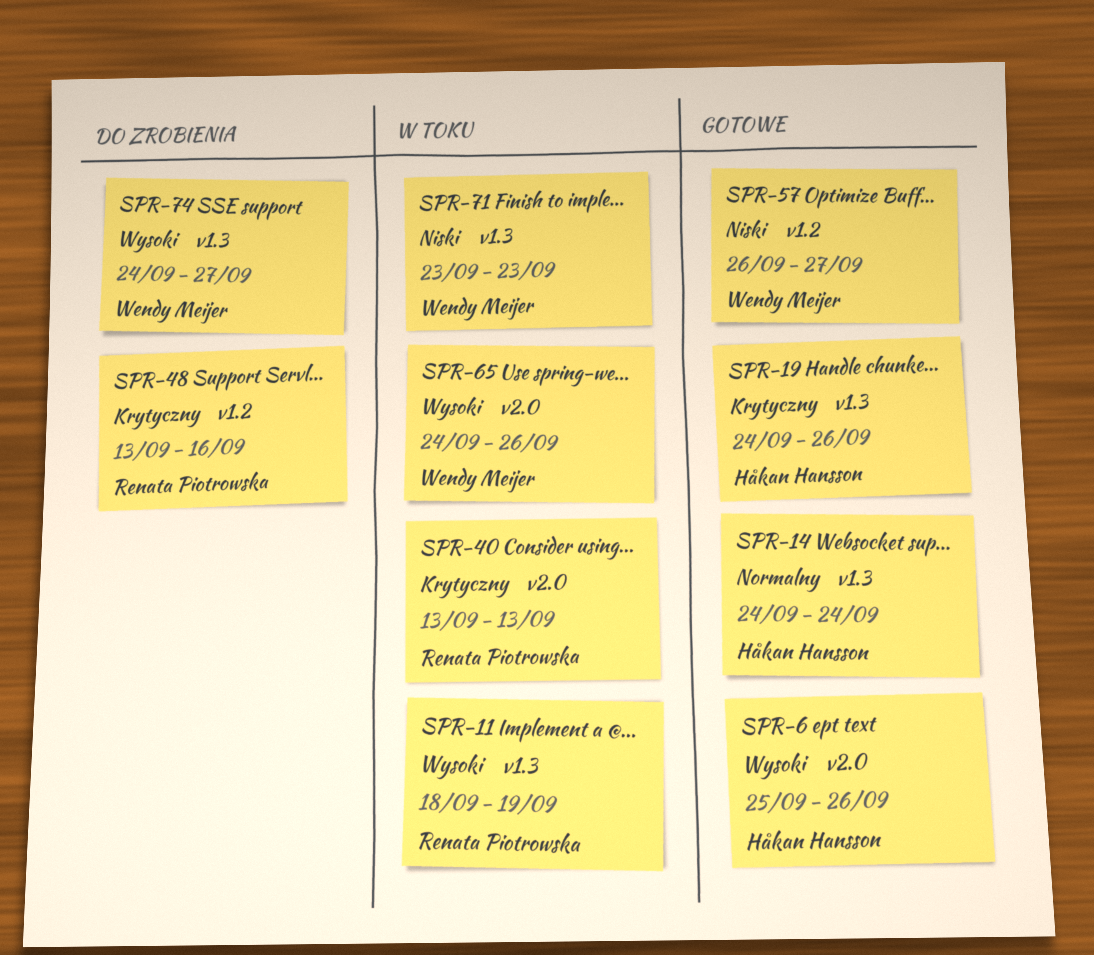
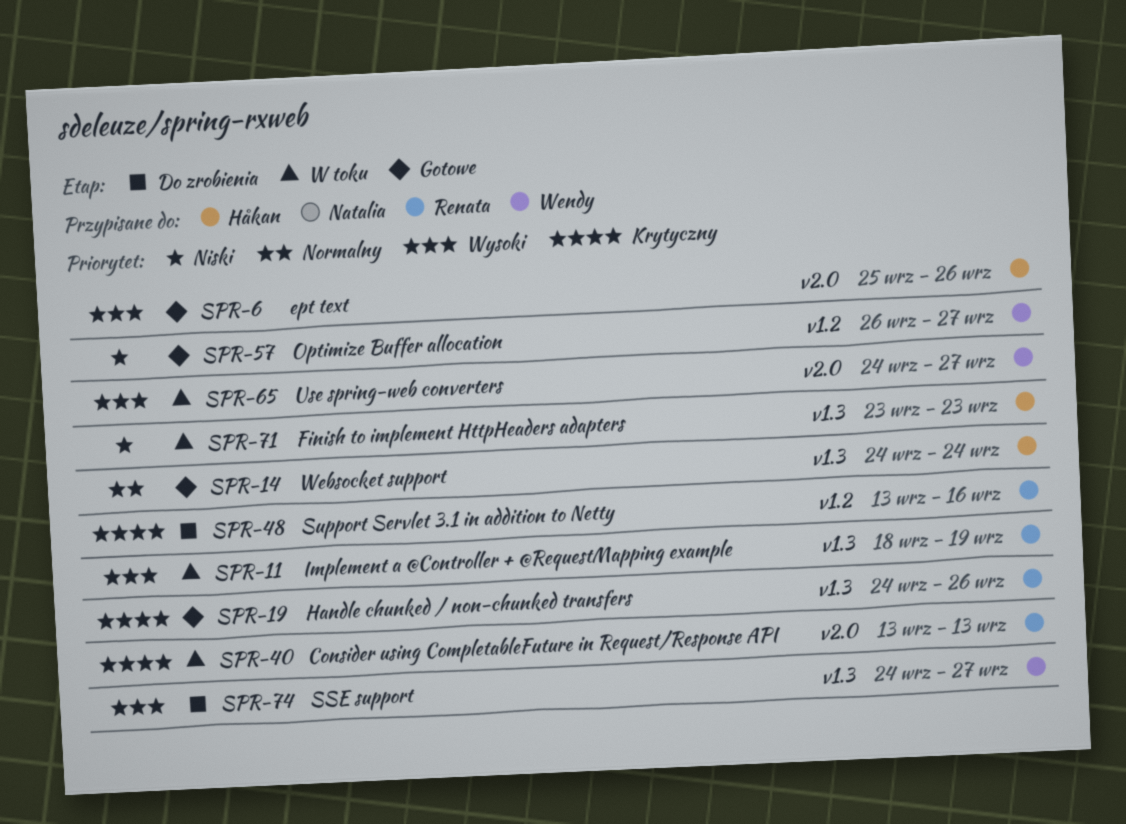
SPR-19, owner: Håkan Hansson -> Renata Piotrowska
SPR-65, due: Sep 26 -> Sep 27
SPR-71, owner: Wendy Meijer -> Håkan Hansson

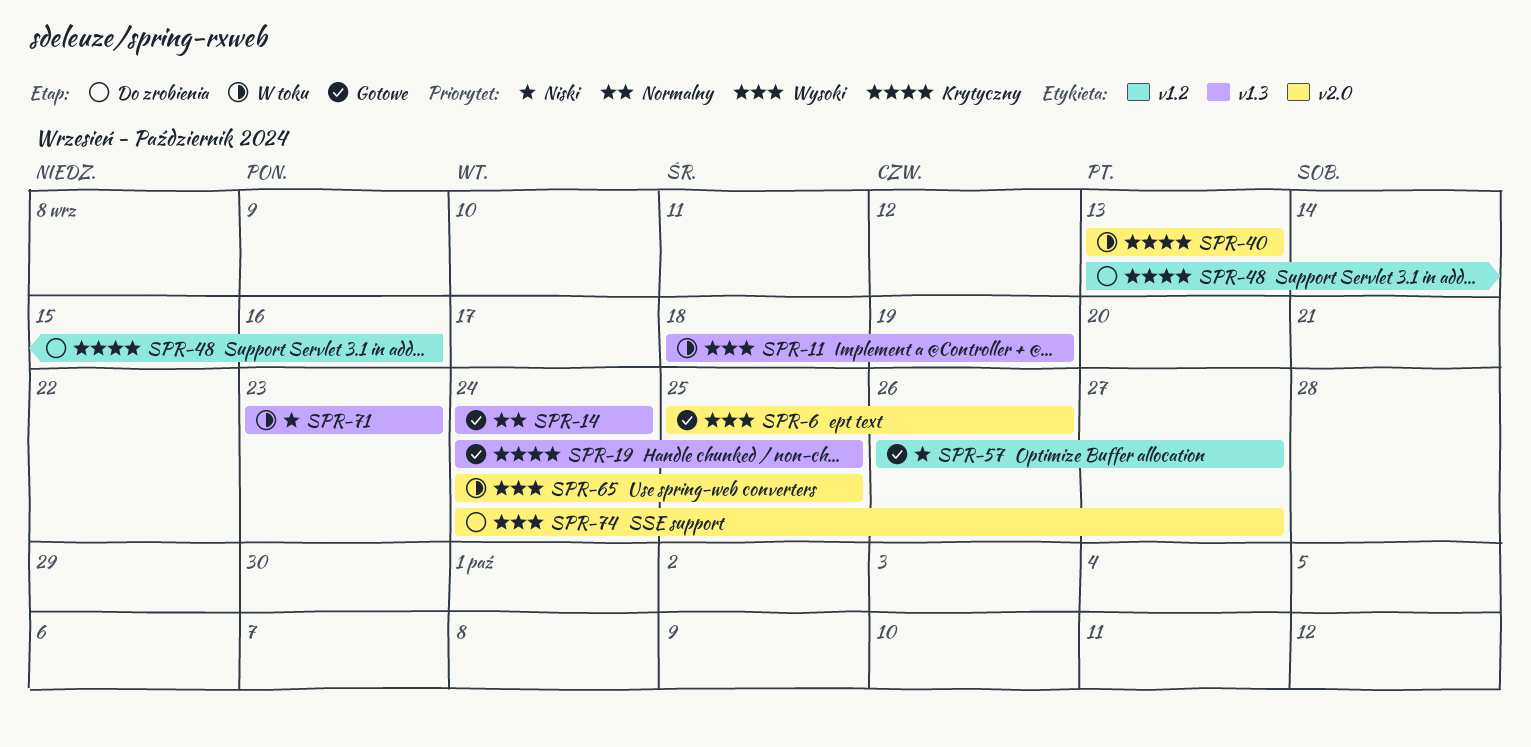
SPR-19, due: Sep 26 -> Sep 25
SPR-65, due: Sep 27 -> Sep 25
SPR-74, label: v1.3 -> v2.0

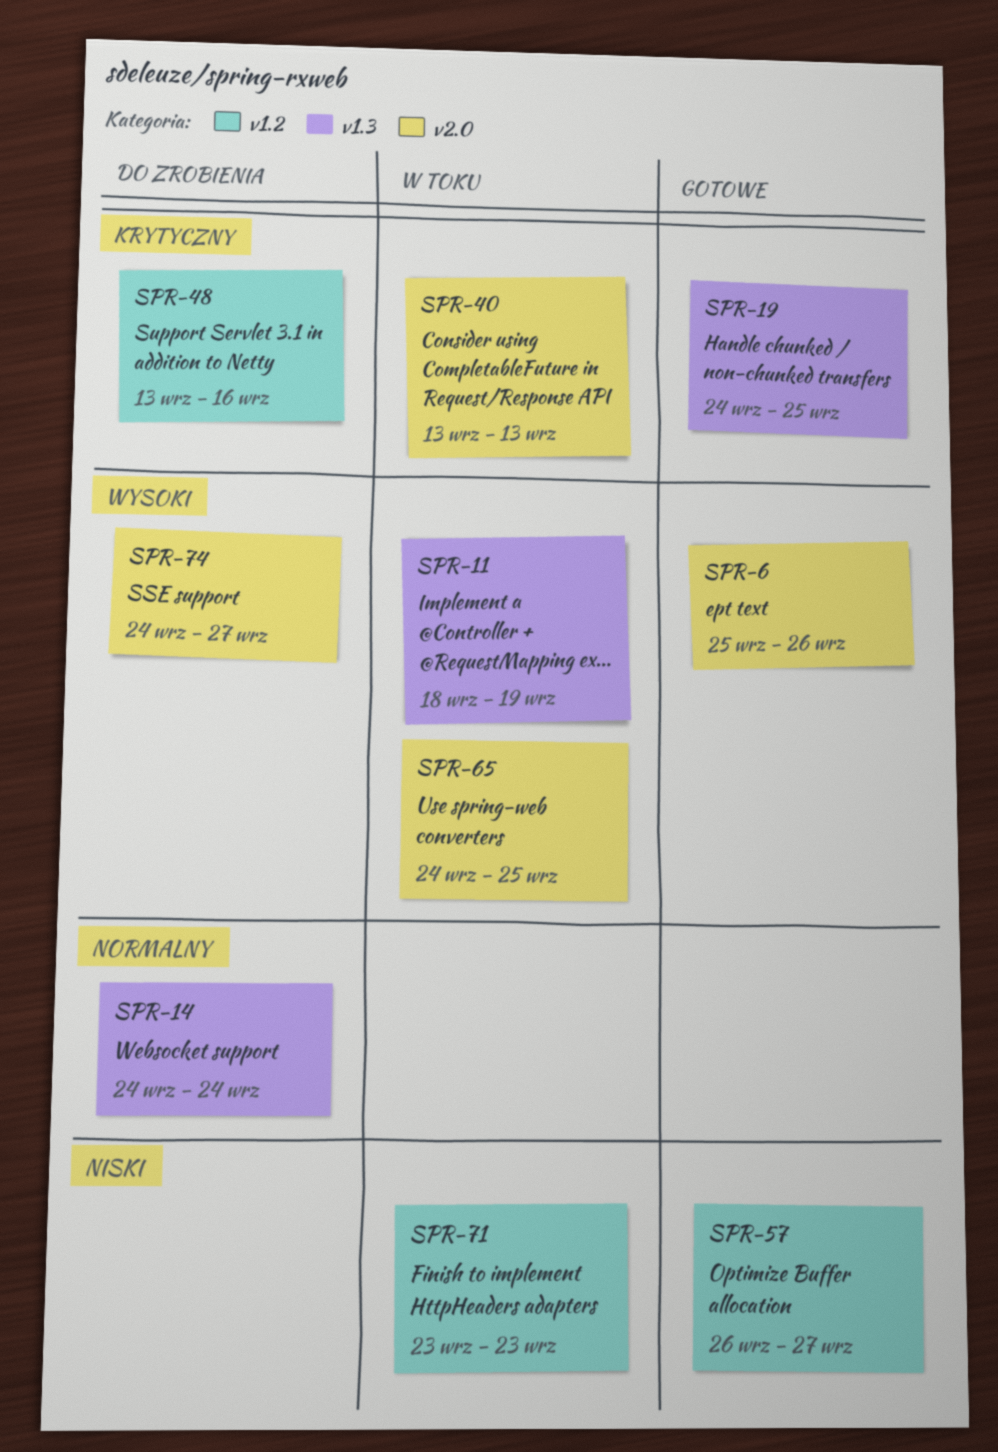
SPR-14, status: Gotowe -> Do zrobienia
SPR-71, label: v1.3 -> v1.2

